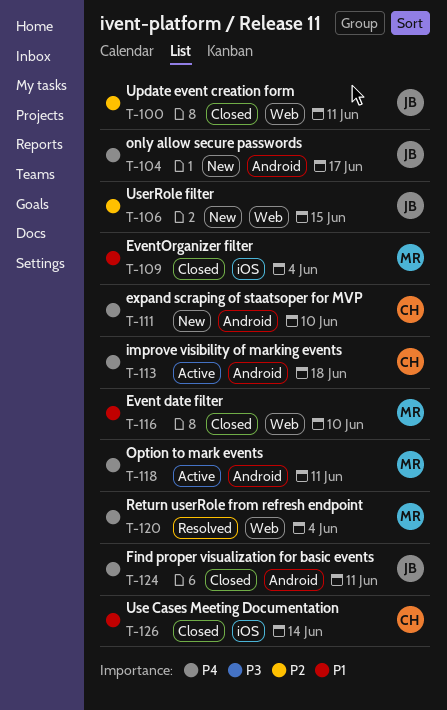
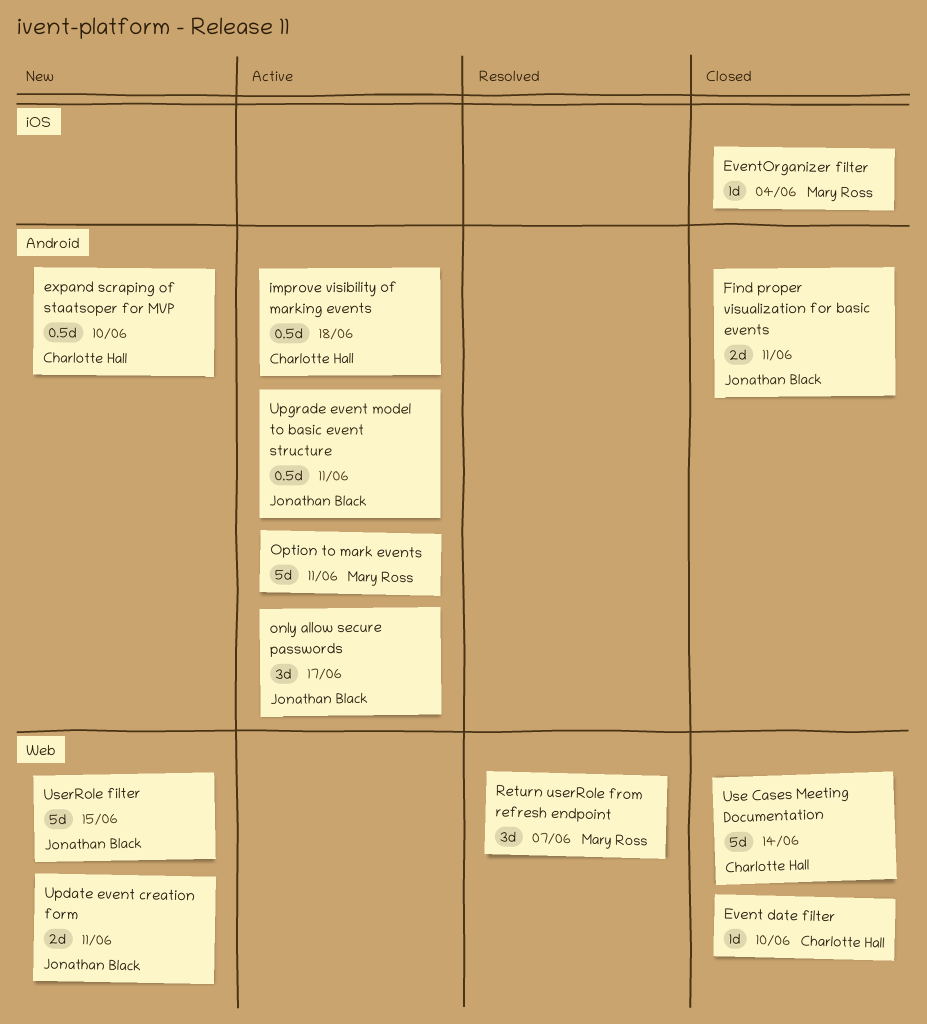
Event date filter, owner: Mary Ross -> Charlotte Hall
only allow secure passwords, status: New -> Active
Return userRole from refresh endpoint, due: Jun 4 -> Jun 7
Update event creation form, status: Closed -> New
Upgrade event model to basic event structure: none -> present
Use Cases Meeting Documentation, label: iOS -> Web

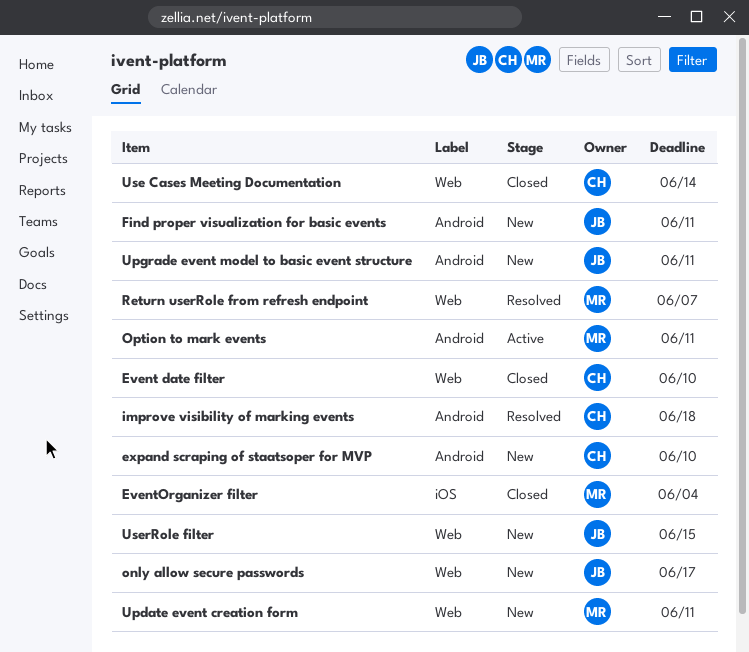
Find proper visualization for basic events, status: Closed -> New
improve visibility of marking events, status: Active -> Resolved
only allow secure passwords, status: Active -> New
only allow secure passwords, label: Android -> Web
Update event creation form, owner: Jonathan Black -> Mary Ross
Upgrade event model to basic event structure, status: Active -> New

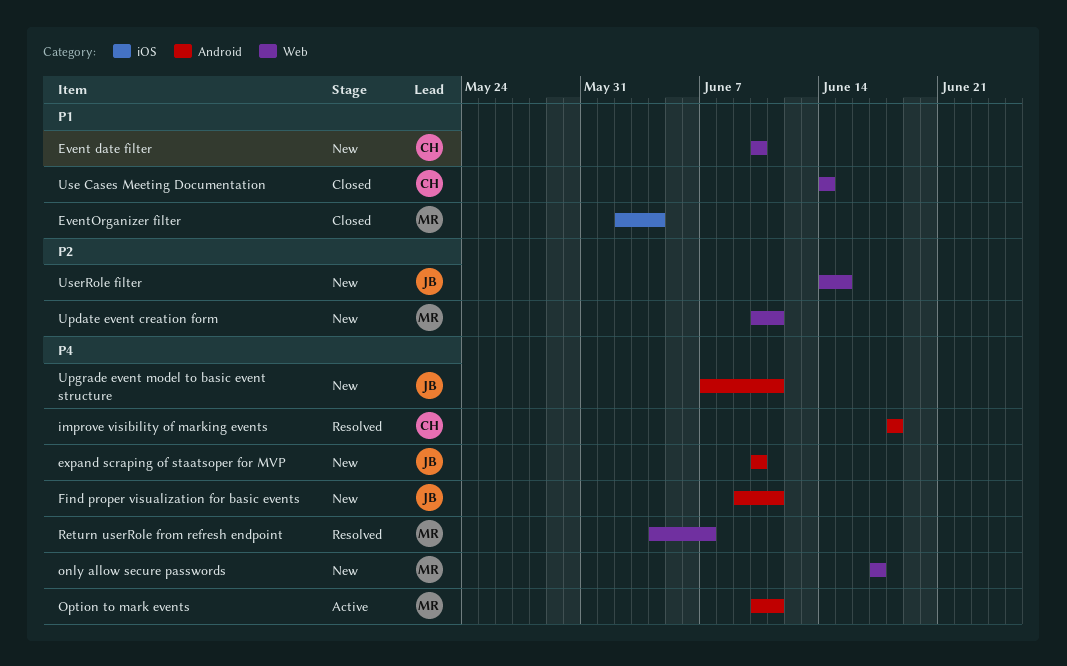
Event date filter, status: Closed -> New
expand scraping of staatsoper for MVP, owner: CH -> JB
only allow secure passwords, owner: JB -> MR

